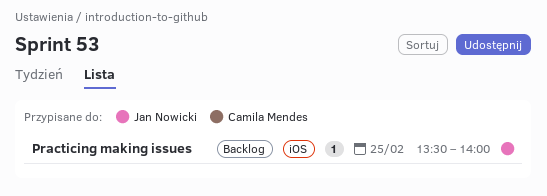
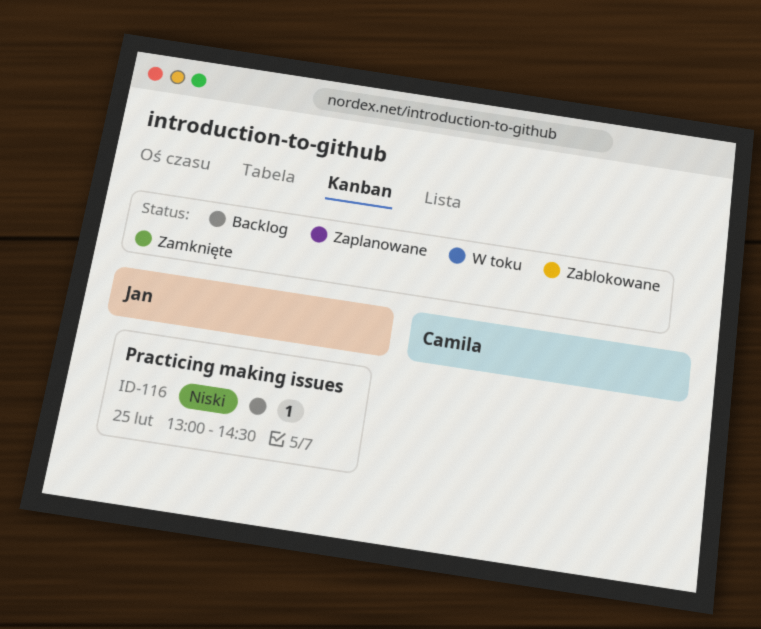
Practicing making issues, begins: 13:30 -> 13:00
Practicing making issues, ends: 14:00 -> 14:30

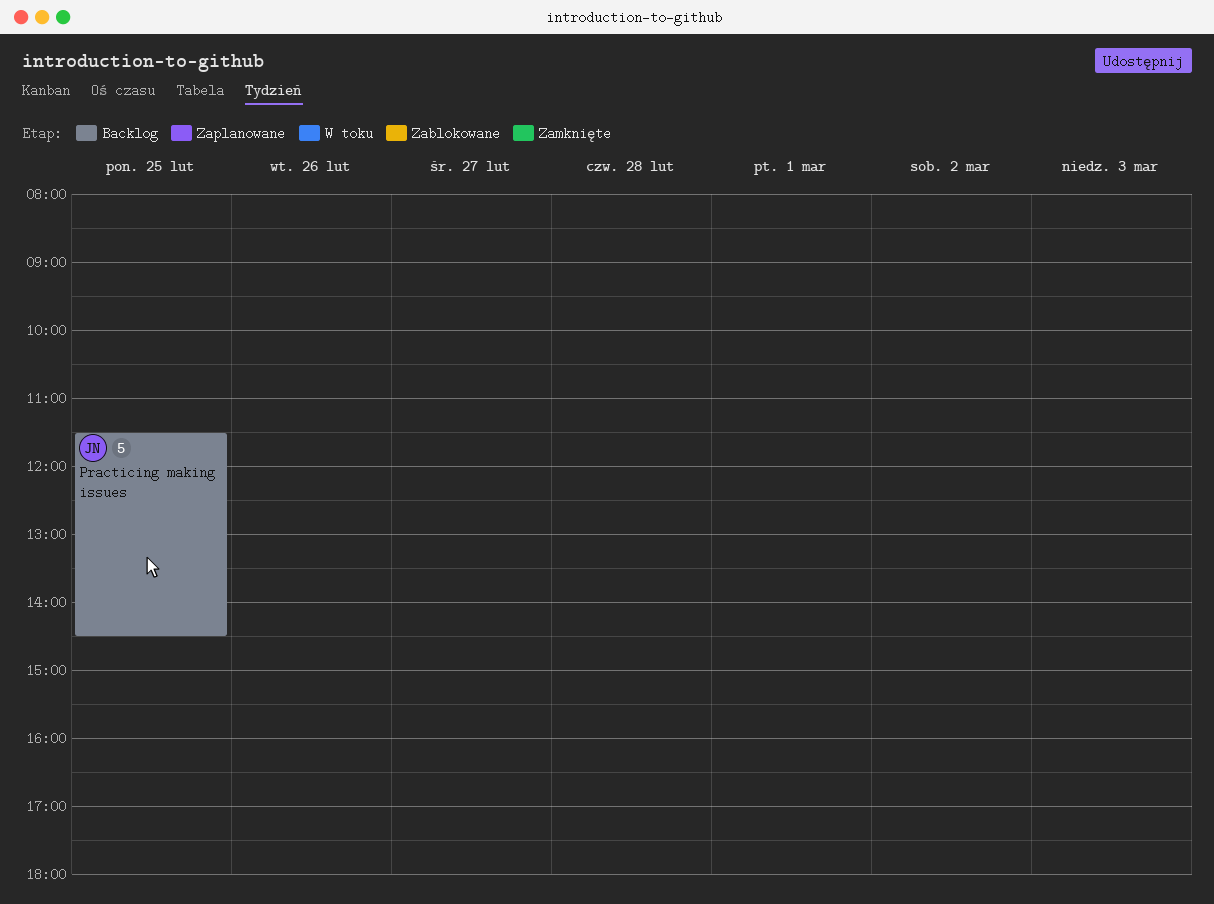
Practicing making issues, estimate: 1 -> 5
Practicing making issues, begins: 13:00 -> 11:30

